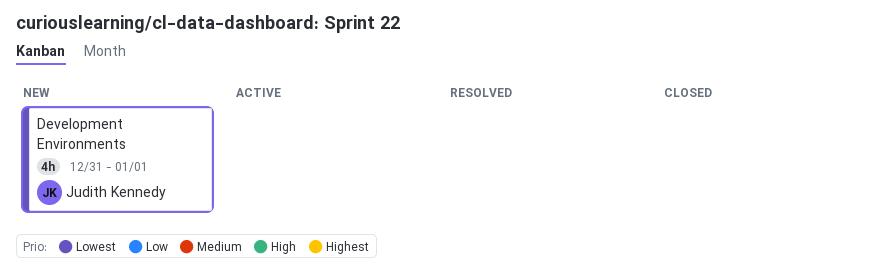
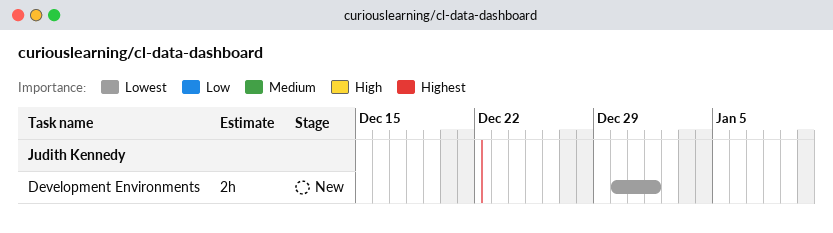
Development Environments, estimate: 4h -> 2h
Development Environments, start: Dec 31 -> Dec 30

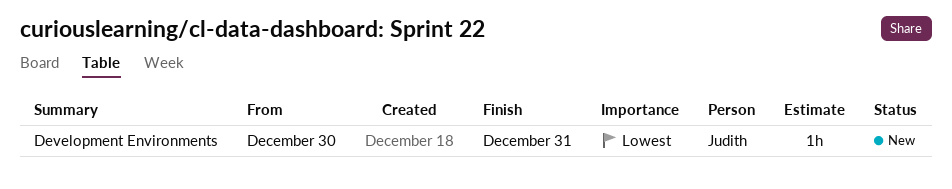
Development Environments, estimate: 2h -> 1h
Development Environments, due: Jan 1 -> Dec 31

